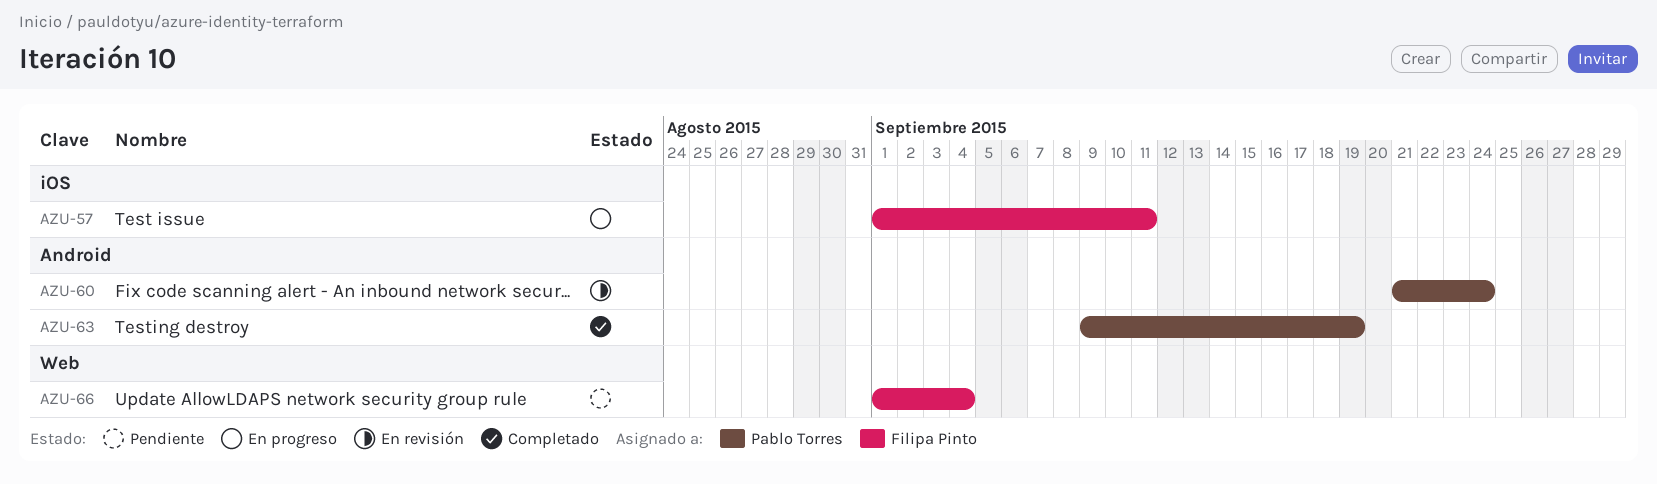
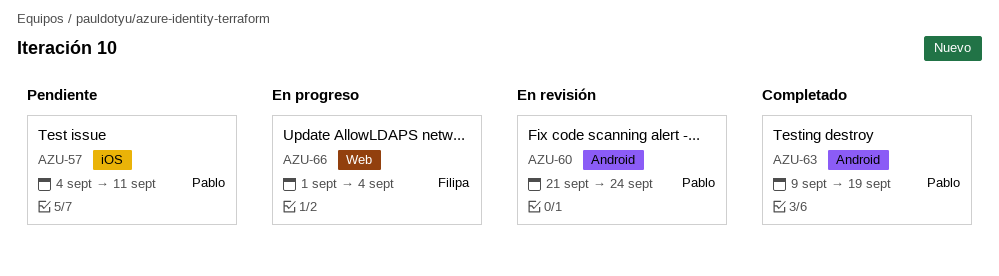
AZU-57, status: En progreso -> Pendiente
AZU-57, owner: Filipa Pinto -> Pablo Torres
AZU-57, start: Sep 1 -> Sep 4
AZU-66, status: Pendiente -> En progreso

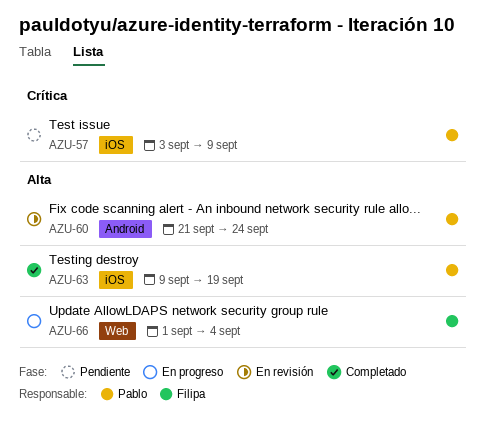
AZU-57, start: Sep 4 -> Sep 3
AZU-57, due: Sep 11 -> Sep 9
AZU-63, label: Android -> iOS

